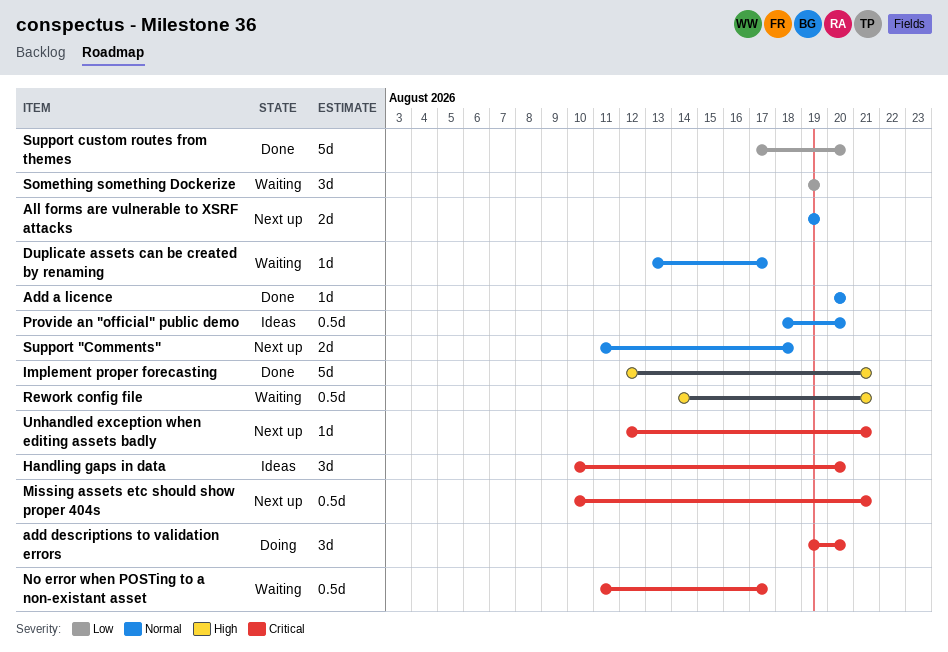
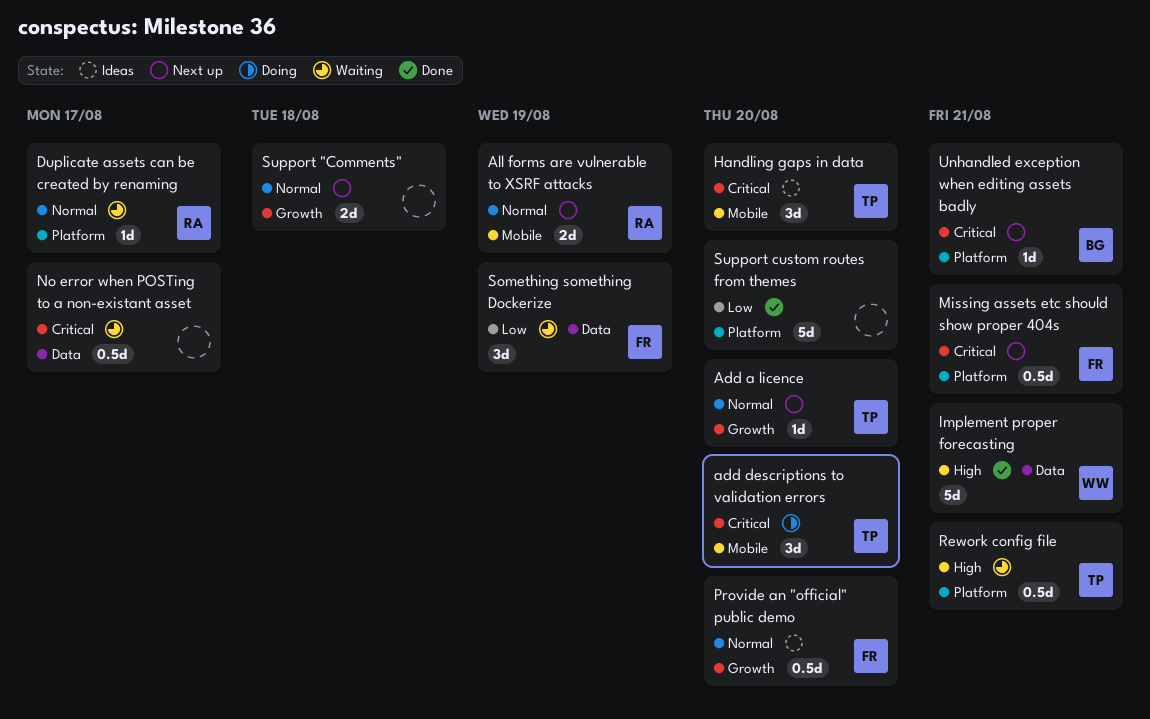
Add a licence, status: Done -> Next up

